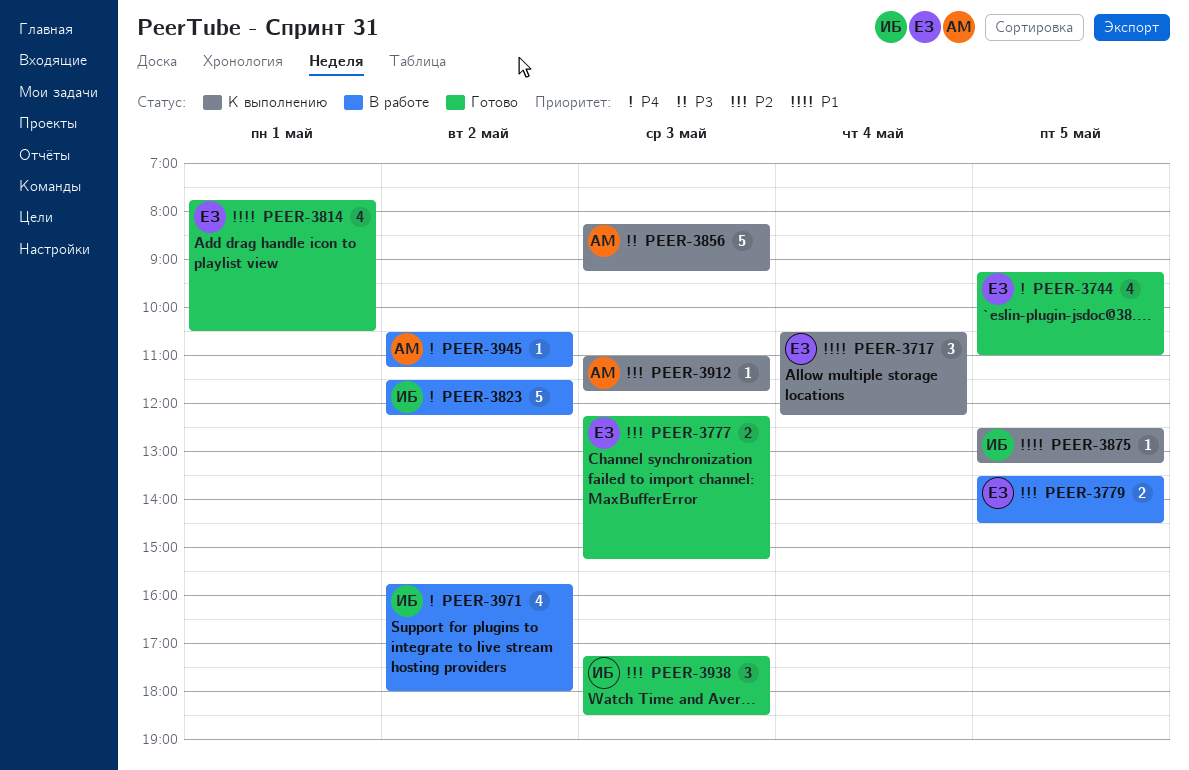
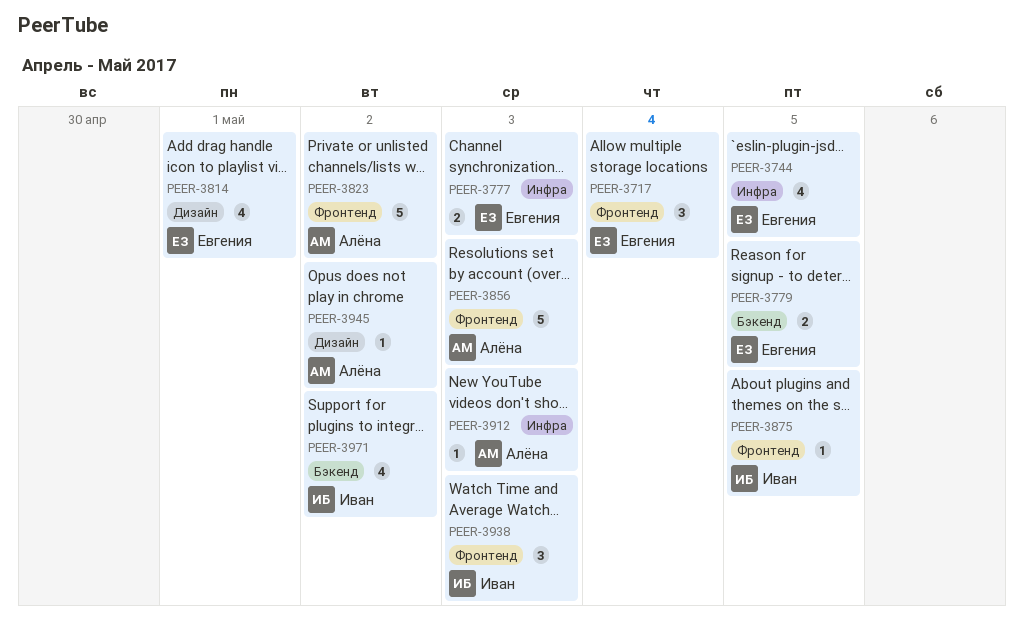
PEER-3823, owner: Иван -> Алёна

